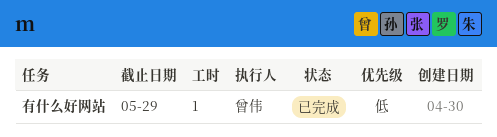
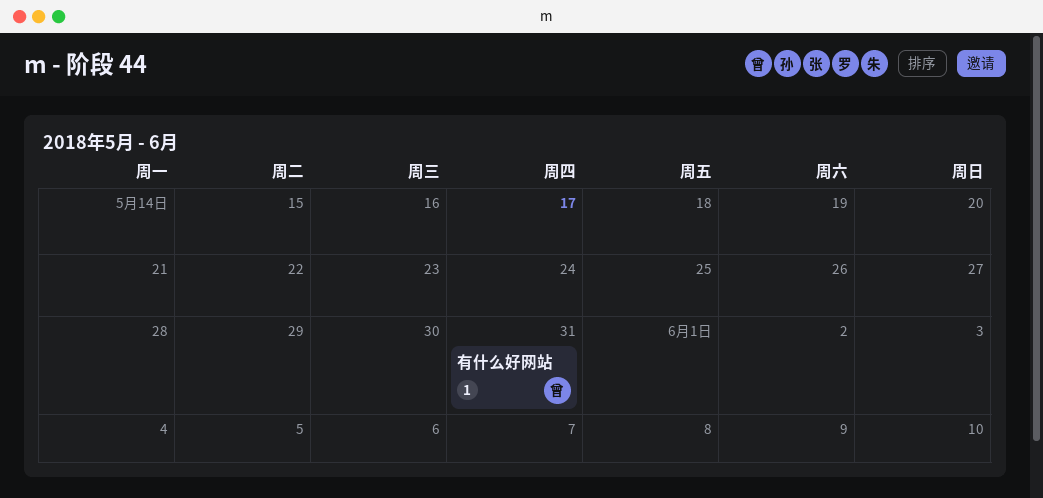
有什么好网站, due: May 29 -> May 31

